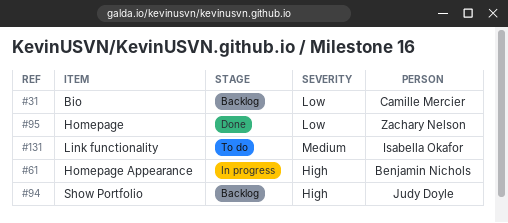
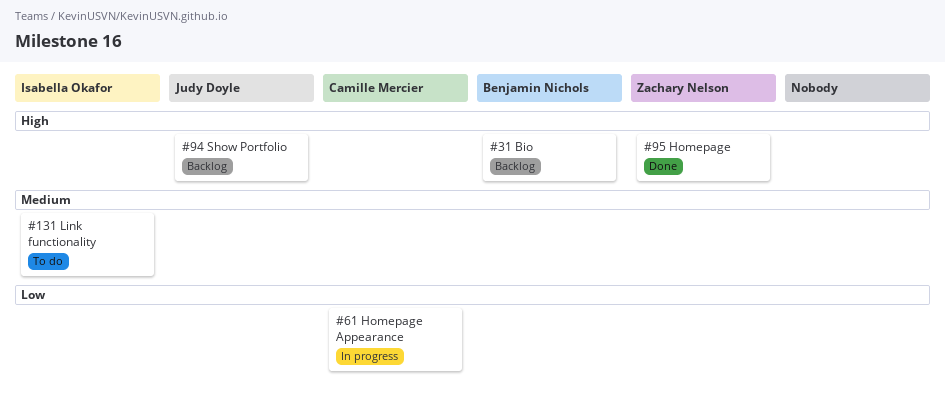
#31, owner: Camille Mercier -> Benjamin Nichols
#31, priority: Low -> High
#61, owner: Benjamin Nichols -> Camille Mercier
#61, priority: High -> Low
#95, priority: Low -> High

